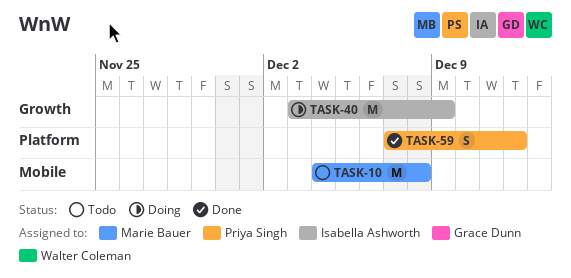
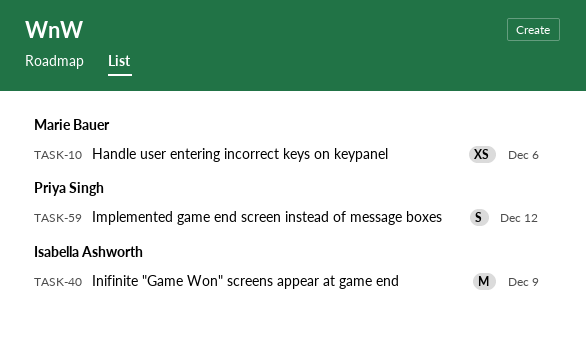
TASK-10, estimate: M -> XS
TASK-10, due: Dec 8 -> Dec 6

